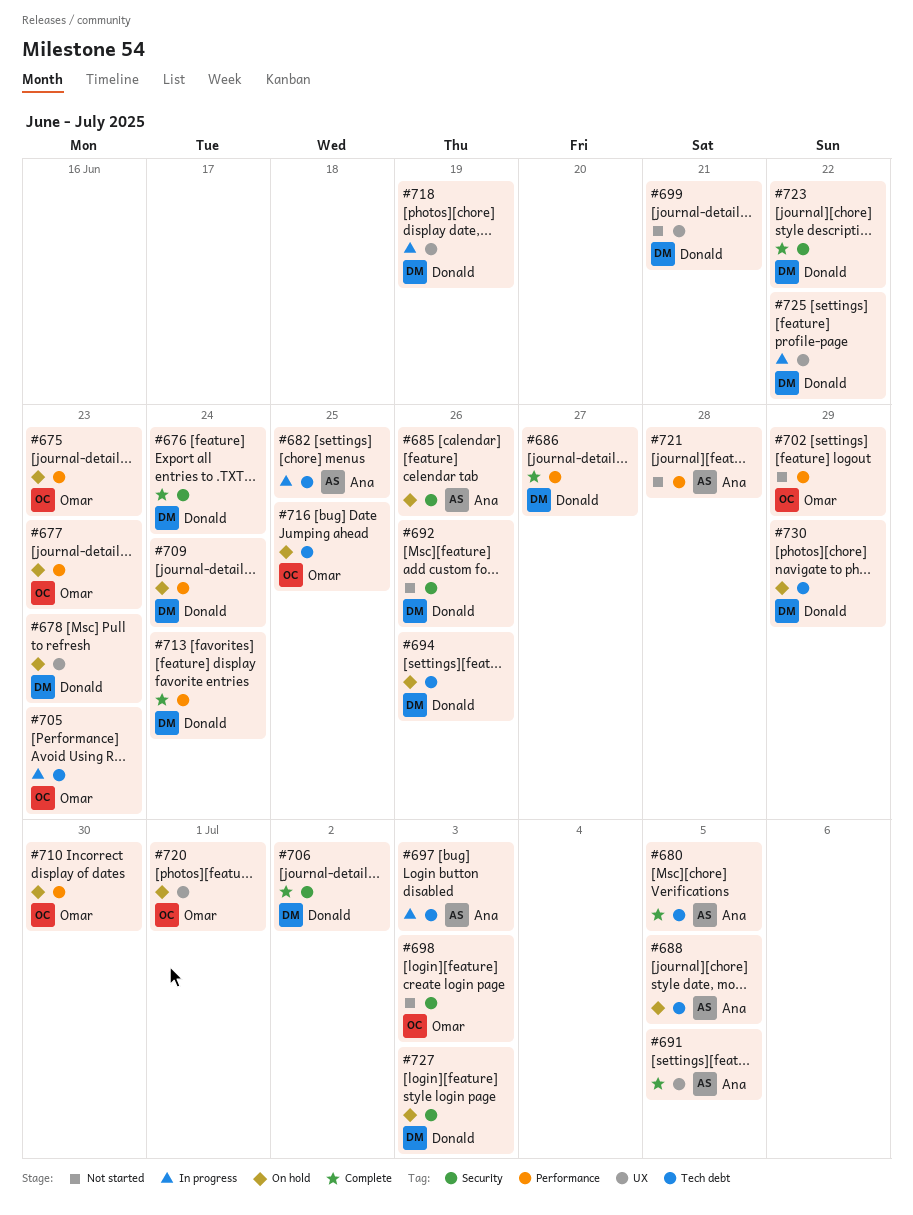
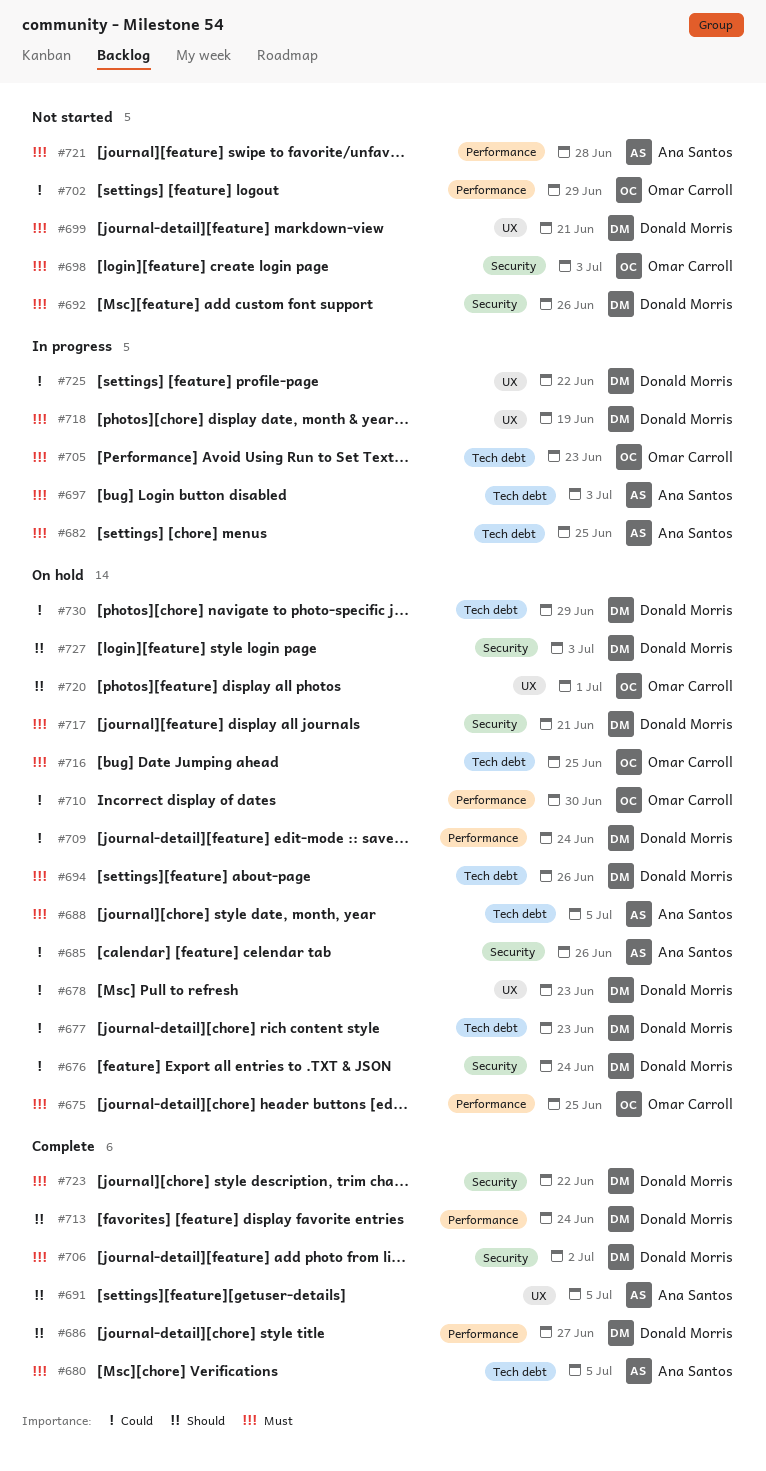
#675, due: Jun 23 -> Jun 25
#676, status: Complete -> On hold
#677, owner: Omar Carroll -> Donald Morris
#677, label: Performance -> Tech debt
#717: none -> present

